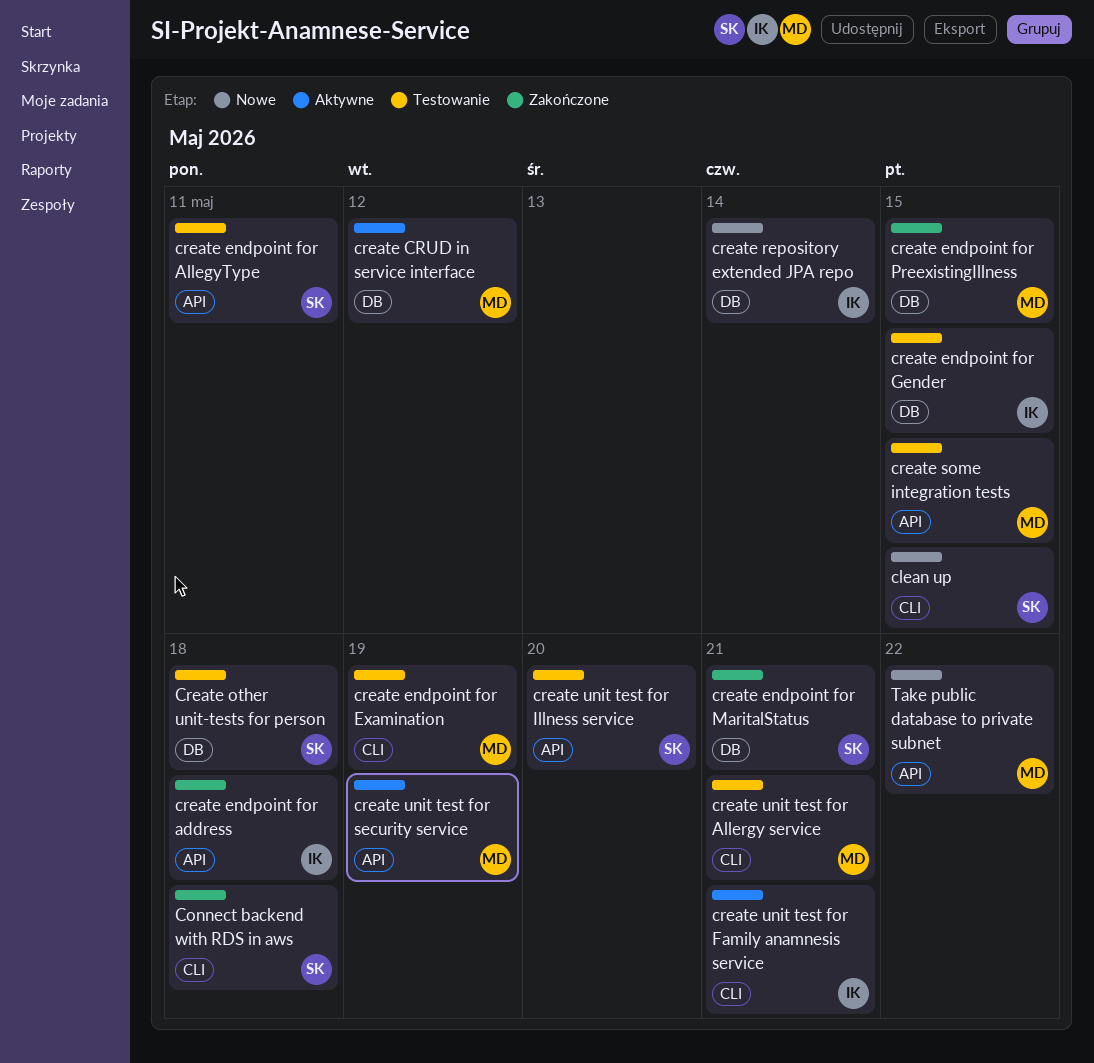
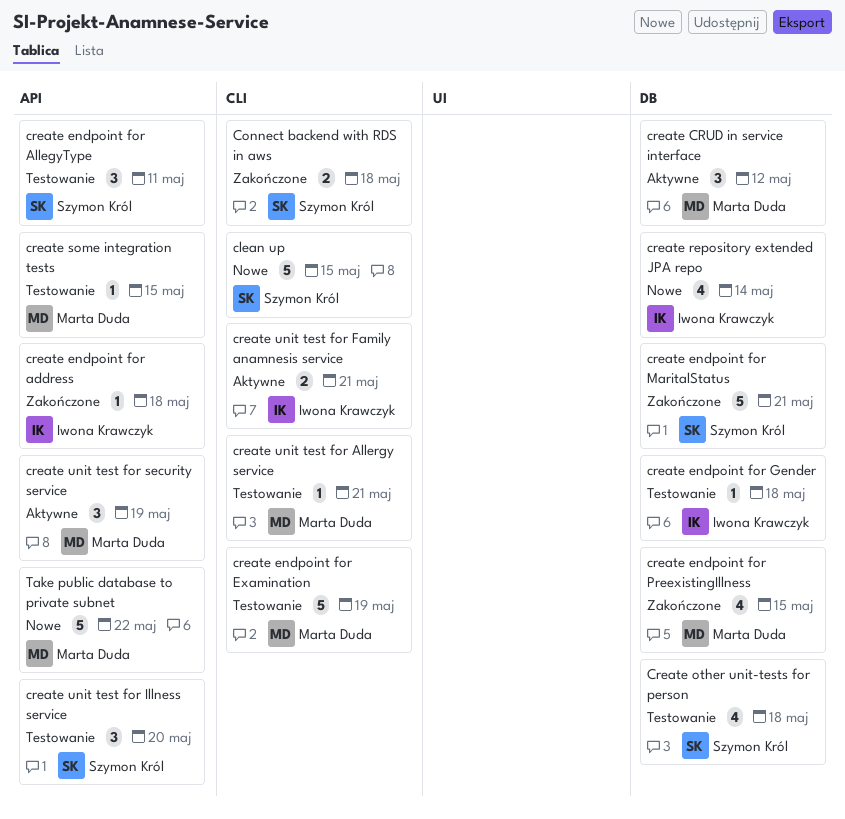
create endpoint for Gender, due: May 15 -> May 18

